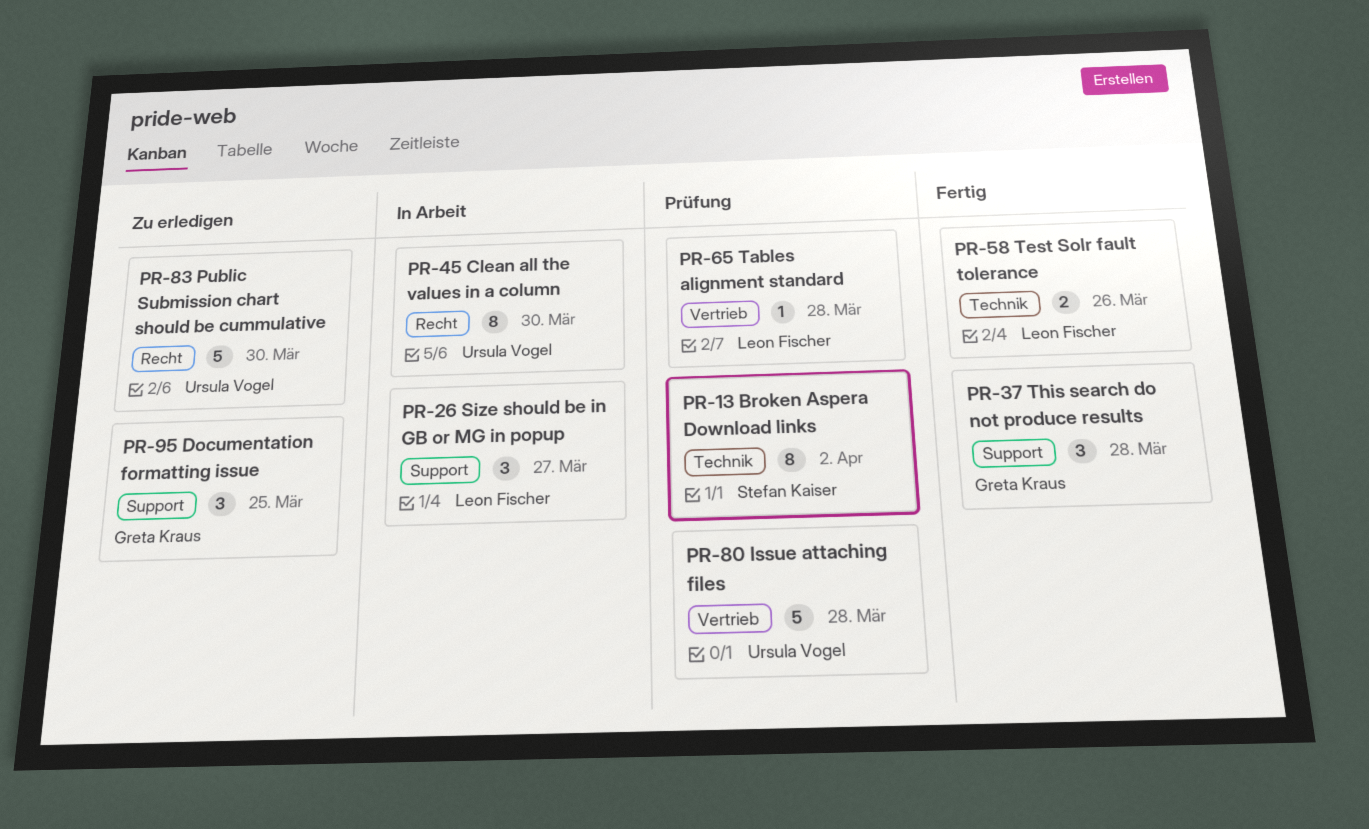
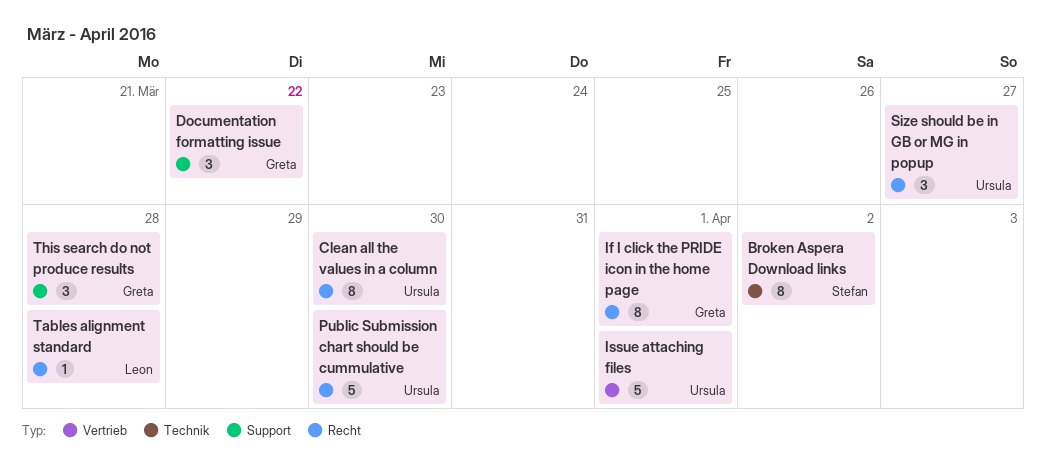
Documentation formatting issue, due: Mar 25 -> Mar 22
If I click the PRIDE icon in the home page: none -> present
Issue attaching files, due: Mar 28 -> Apr 1
Size should be in GB or MG in popup, owner: Leon Fischer -> Ursula Vogel
Size should be in GB or MG in popup, label: Support -> Recht
Tables alignment standard, label: Vertrieb -> Recht
Test Solr fault tolerance: present -> none

